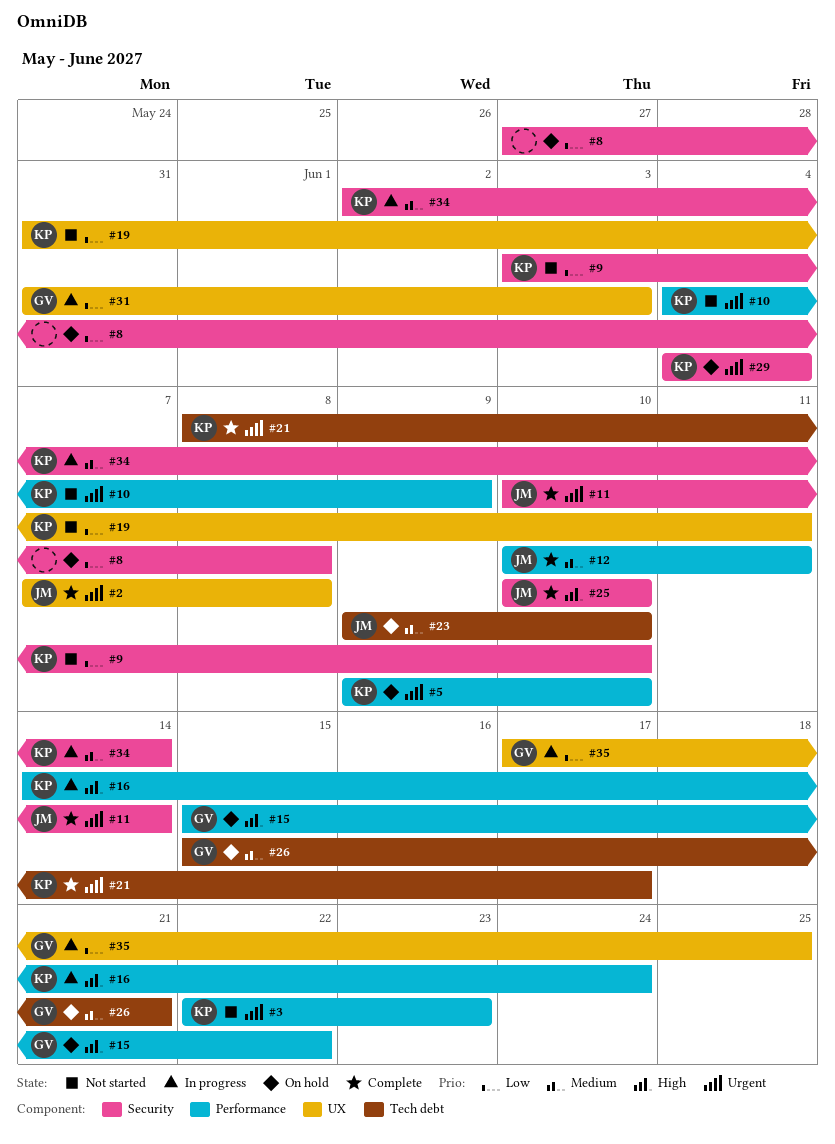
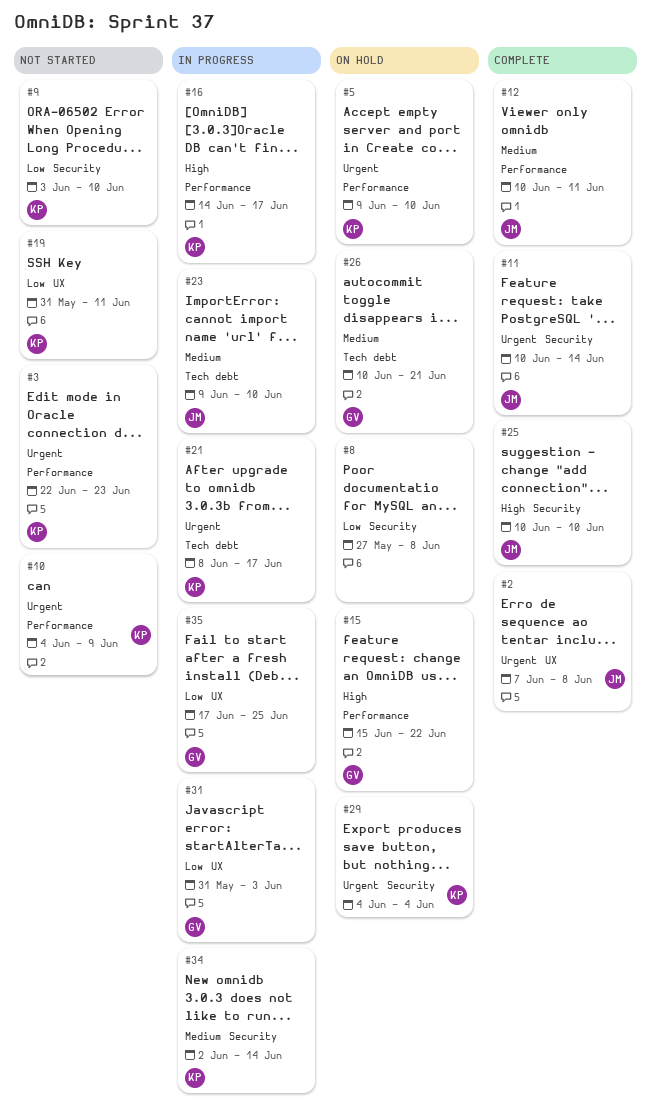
#16, due: Jun 24 -> Jun 17
#21, status: Complete -> In progress
#23, status: On hold -> In progress
#26, start: Jun 15 -> Jun 10

